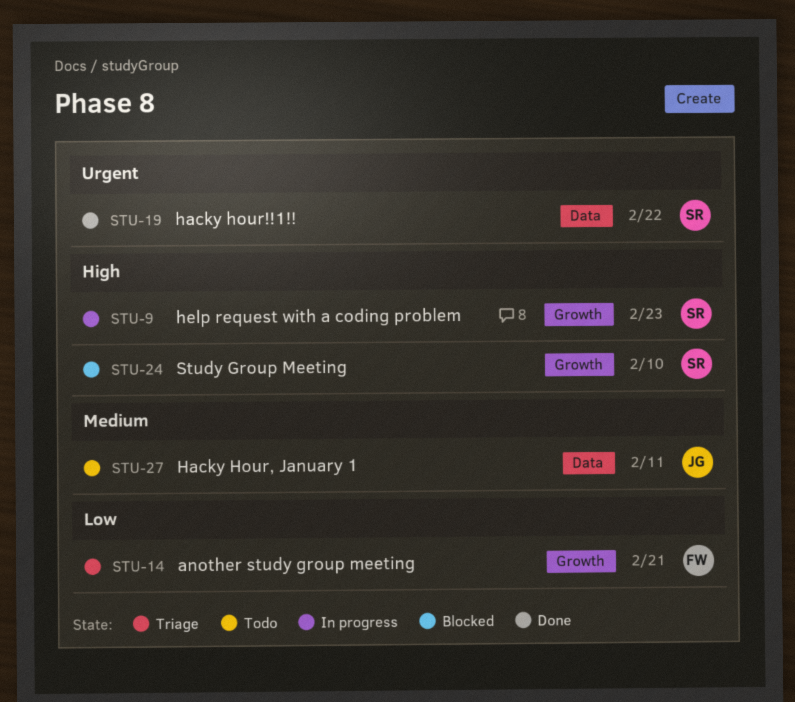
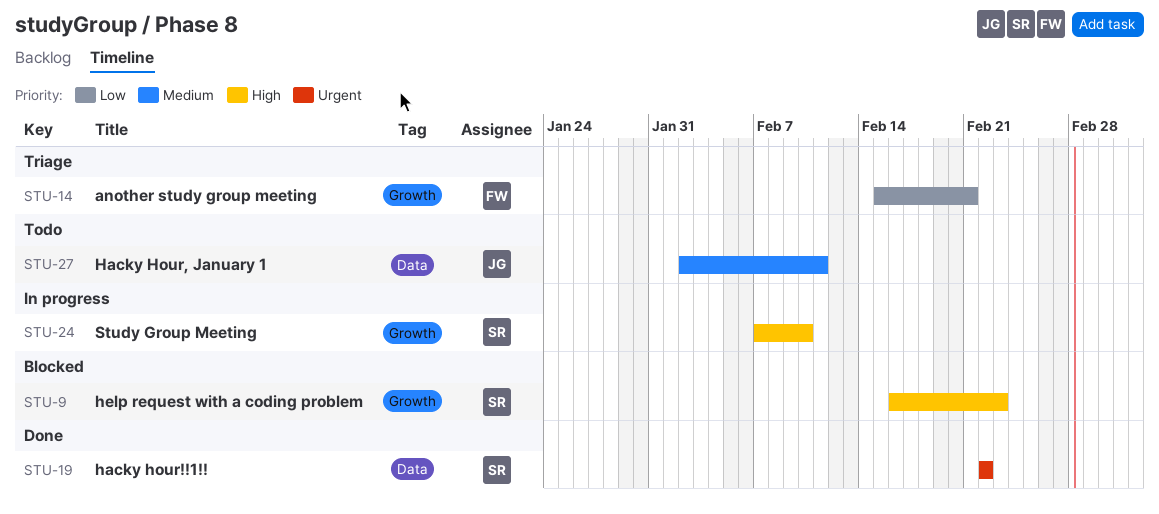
STU-9, status: In progress -> Blocked
STU-24, status: Blocked -> In progress

